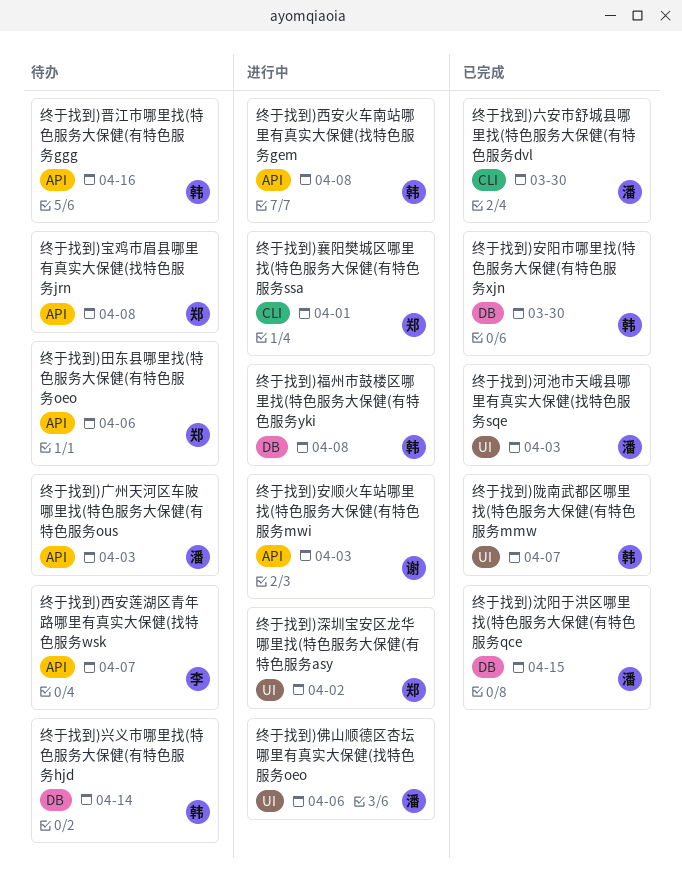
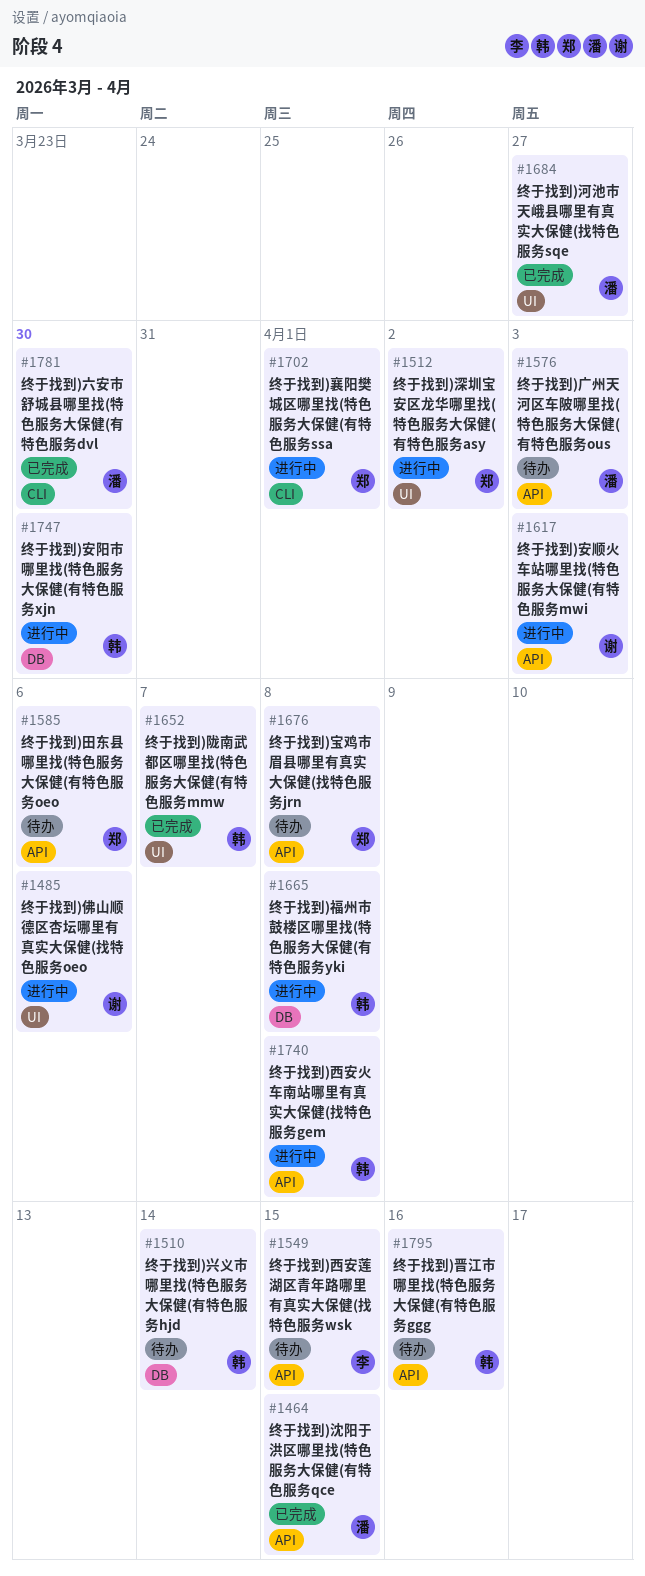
终于找到)佛山顺德区杏坛哪里有真实大保健(找特色服务oeo, owner: 潘 -> 谢
终于找到)安阳市哪里找(特色服务大保健(有特色服务xjn, status: 已完成 -> 进行中
终于找到)沈阳于洪区哪里找(特色服务大保健(有特色服务qce, label: DB -> API
终于找到)河池市天峨县哪里有真实大保健(找特色服务sqe, due: Apr 3 -> Mar 27
终于找到)西安莲湖区青年路哪里有真实大保健(找特色服务wsk, due: Apr 7 -> Apr 15

